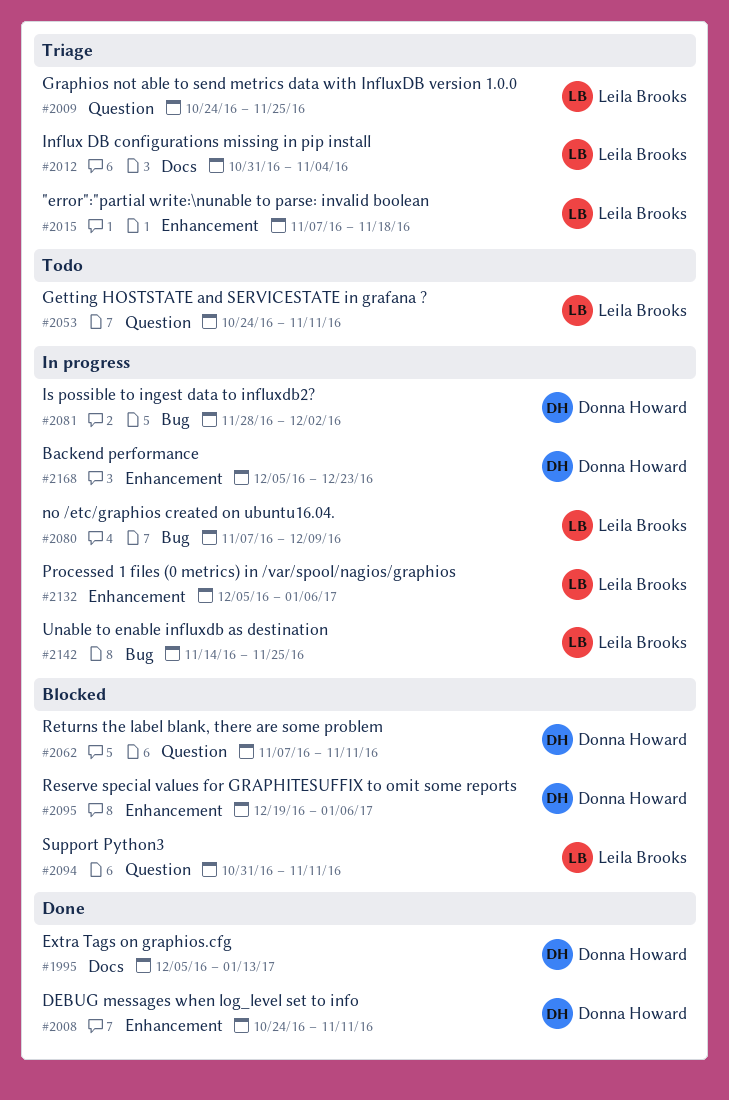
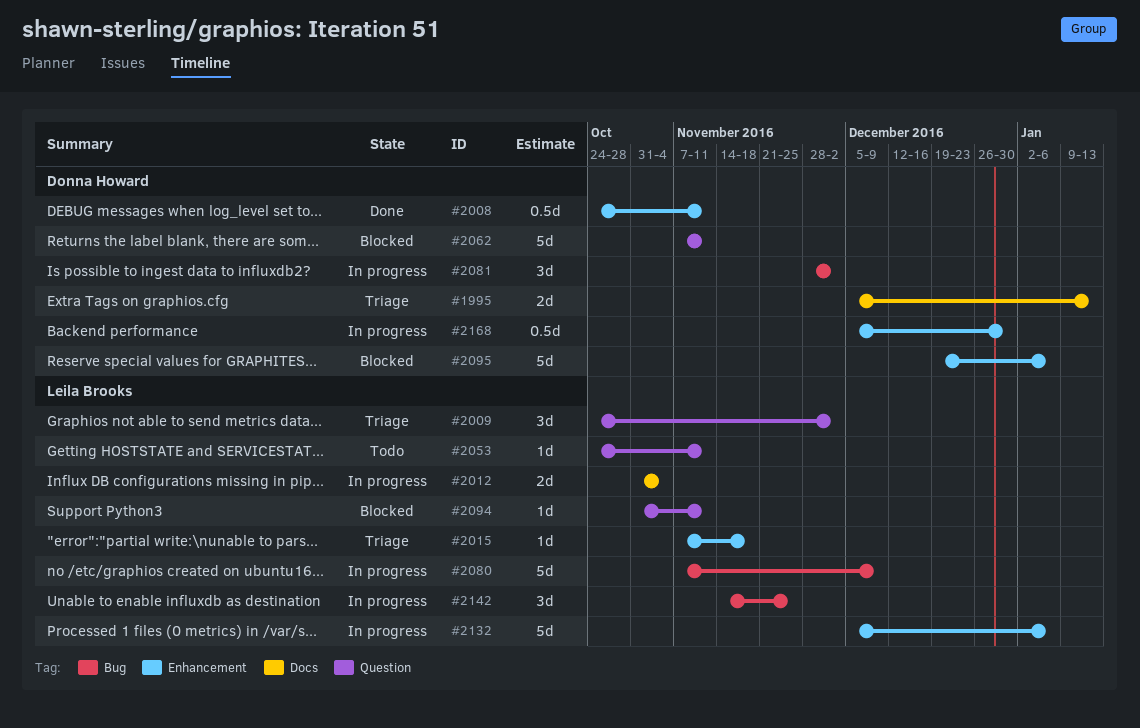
#1995, status: Done -> Triage
#2009, due: Nov 25 -> Dec 2
#2012, status: Triage -> In progress
#2168, due: Dec 23 -> Dec 30

